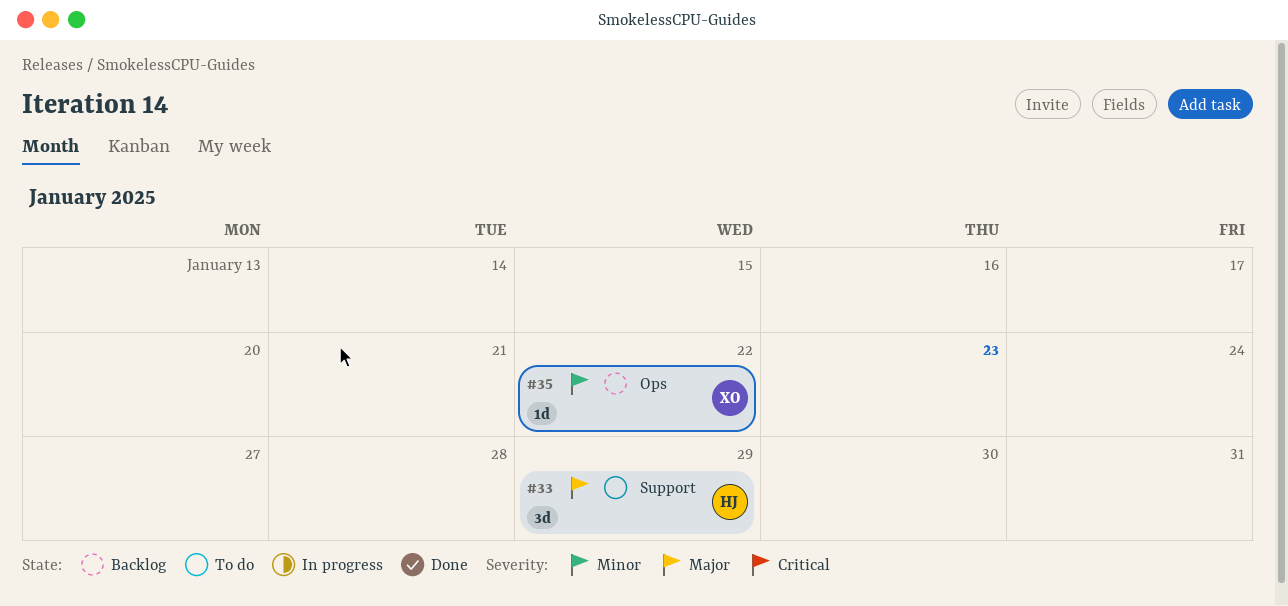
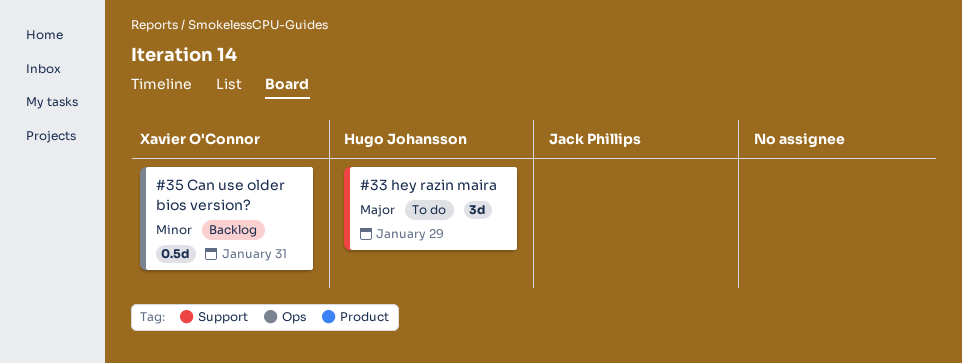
#35, estimate: 1d -> 0.5d
#35, due: Jan 22 -> Jan 31

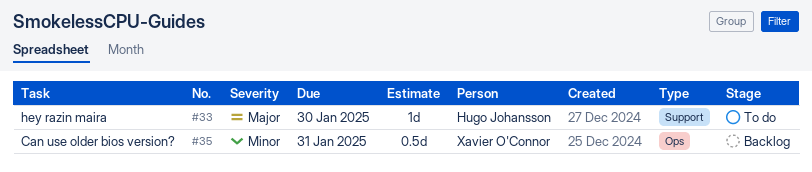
#33, estimate: 3d -> 1d
#33, due: Jan 29 -> Jan 30

